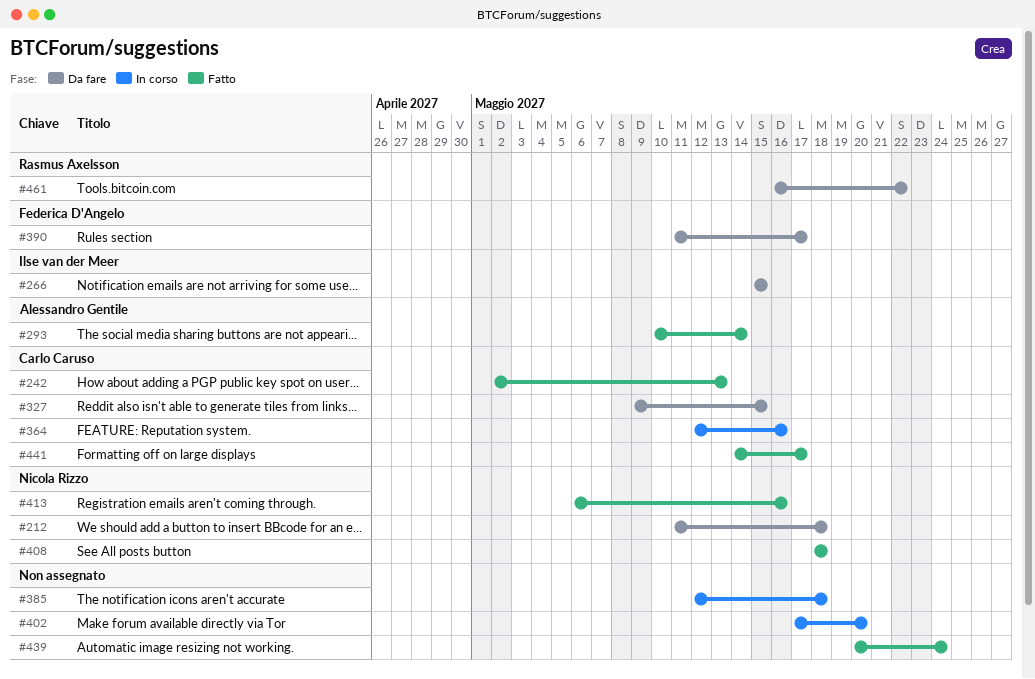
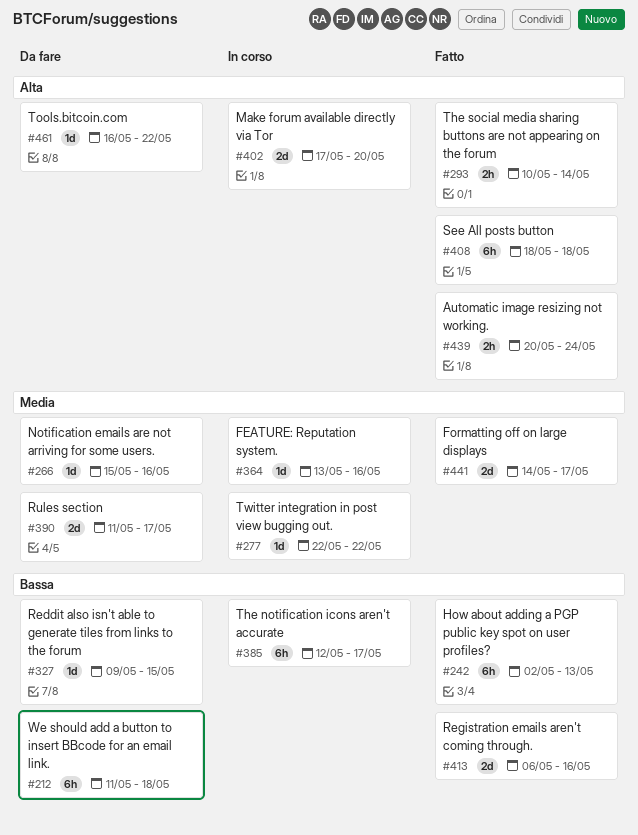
#266, due: May 15 -> May 16
#277: none -> present
#364, start: May 12 -> May 13
#385, due: May 18 -> May 17

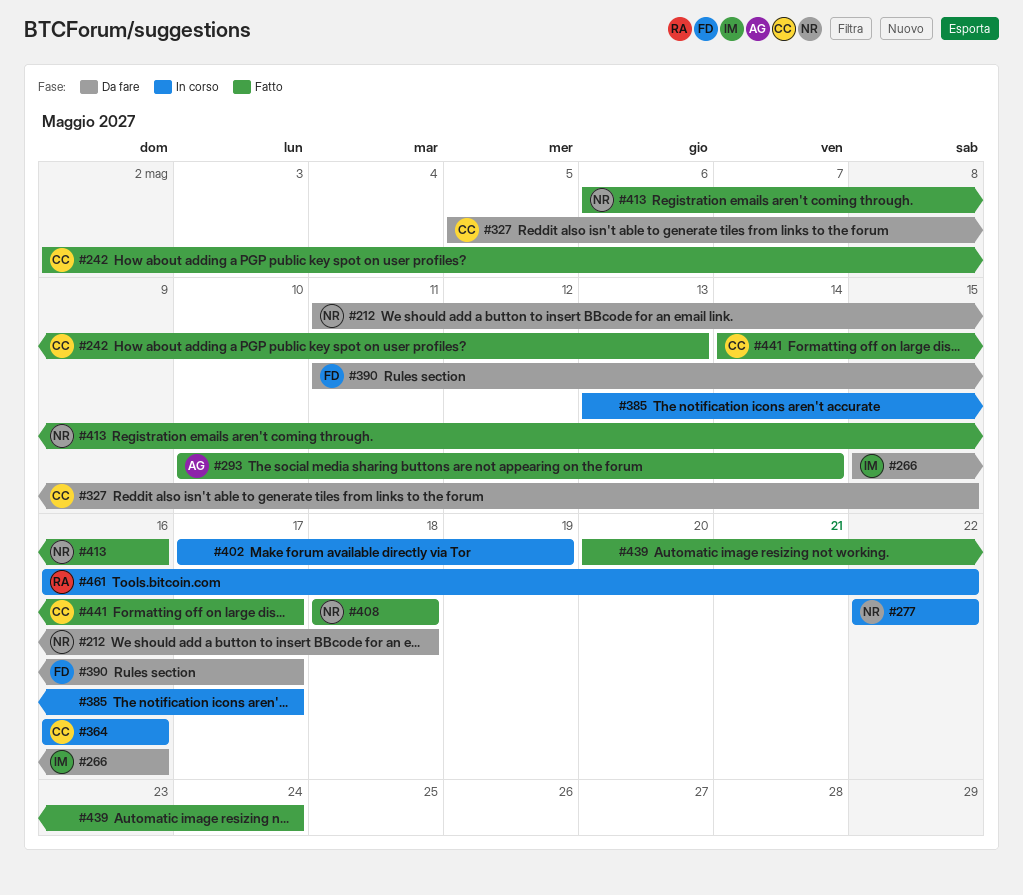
#327, start: May 9 -> May 5
#364, start: May 13 -> May 16
#385, start: May 12 -> May 13
#402, due: May 20 -> May 19
#461, status: Da fare -> In corso

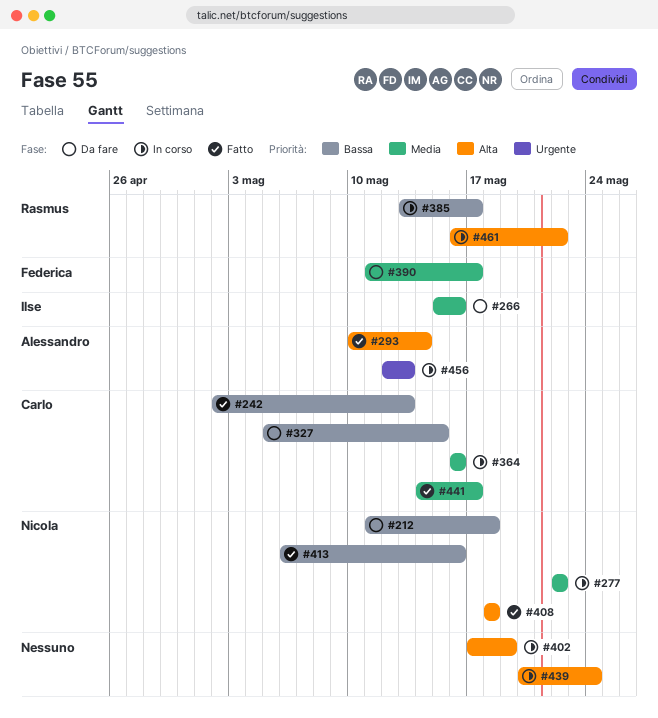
#385, owner: none -> Rasmus
#439, status: Fatto -> In corso
#456: none -> present

